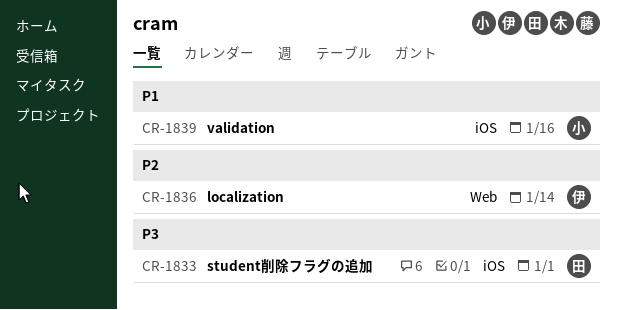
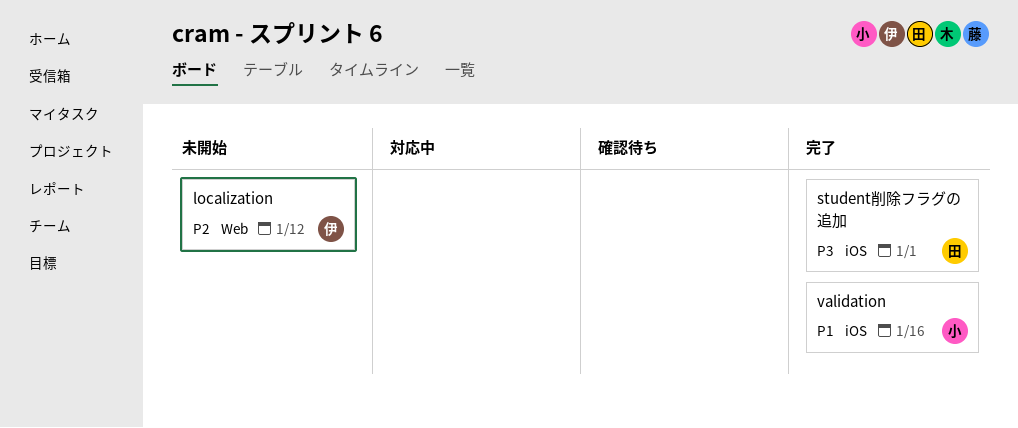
localization, due: Jan 14 -> Jan 12

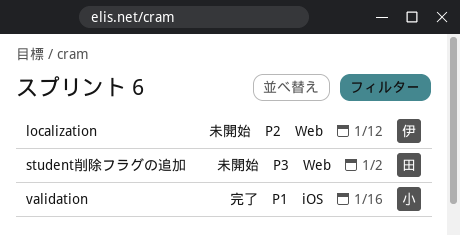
student削除フラグの追加, status: 完了 -> 未開始
student削除フラグの追加, label: iOS -> Web
student削除フラグの追加, due: Jan 1 -> Jan 2

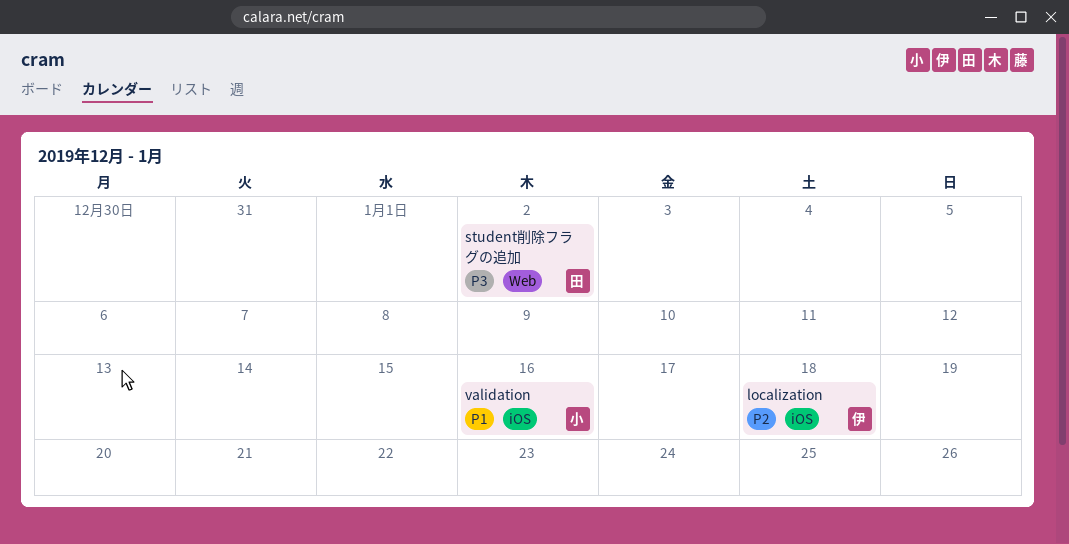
localization, label: Web -> iOS
localization, due: Jan 12 -> Jan 18

